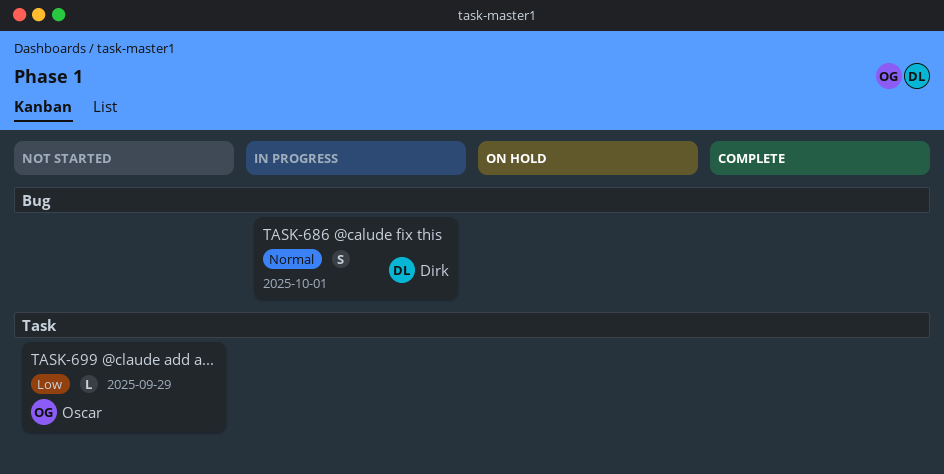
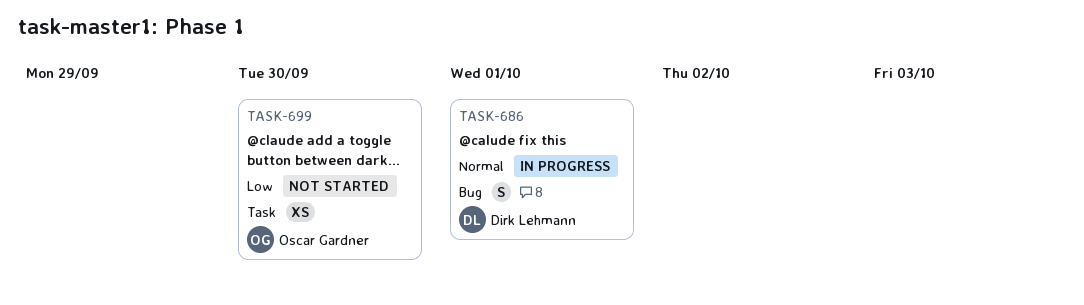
TASK-699, estimate: L -> XS
TASK-699, due: Sep 29 -> Sep 30

